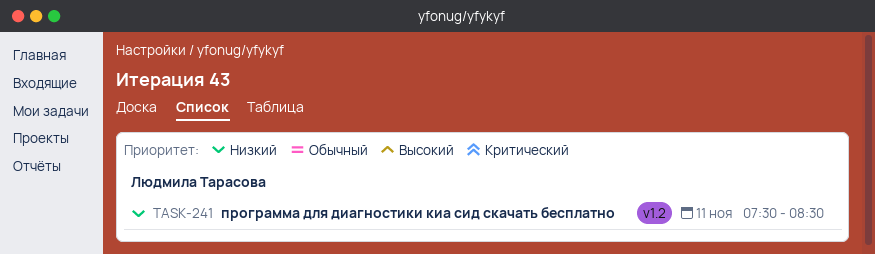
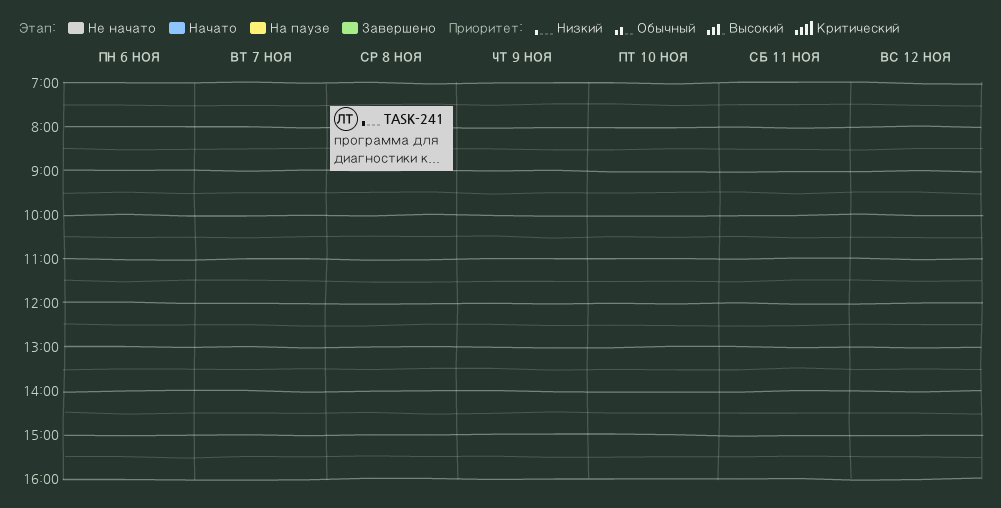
TASK-241, day: Nov 11 -> Nov 8
TASK-241, ends: 08:30 -> 09:00

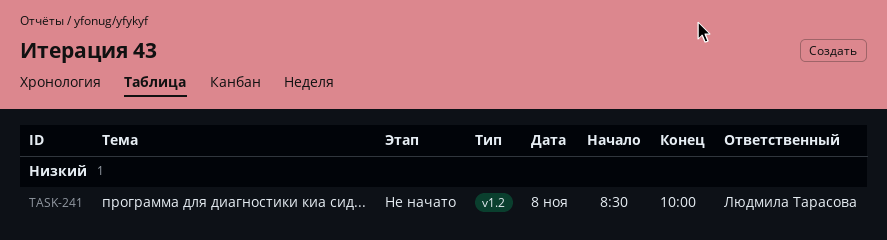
TASK-241, begins: 07:30 -> 08:30
TASK-241, ends: 09:00 -> 10:00

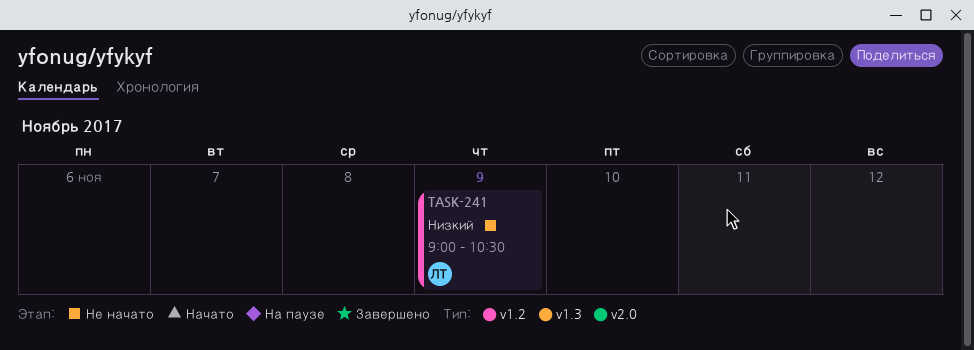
TASK-241, day: Nov 8 -> Nov 9
TASK-241, begins: 08:30 -> 09:00
TASK-241, ends: 10:00 -> 10:30

